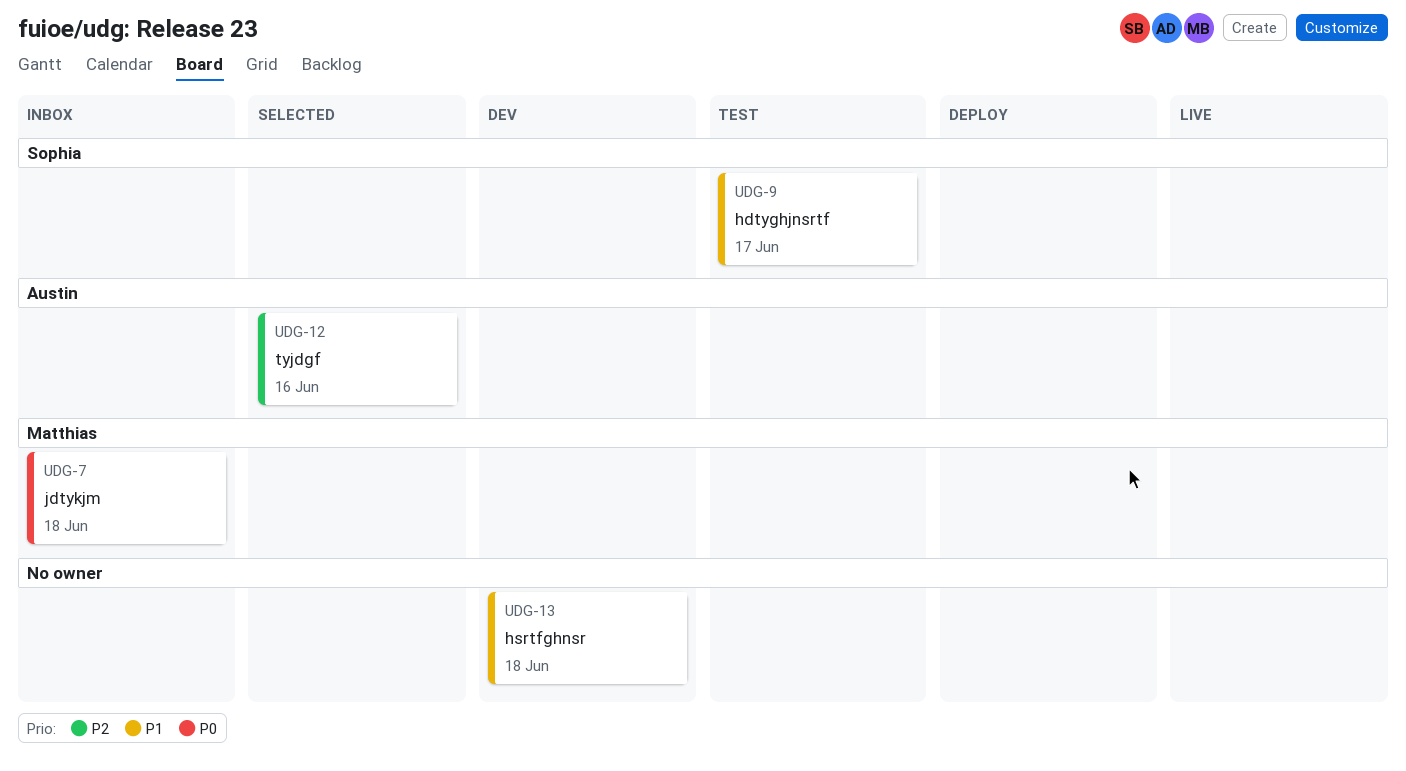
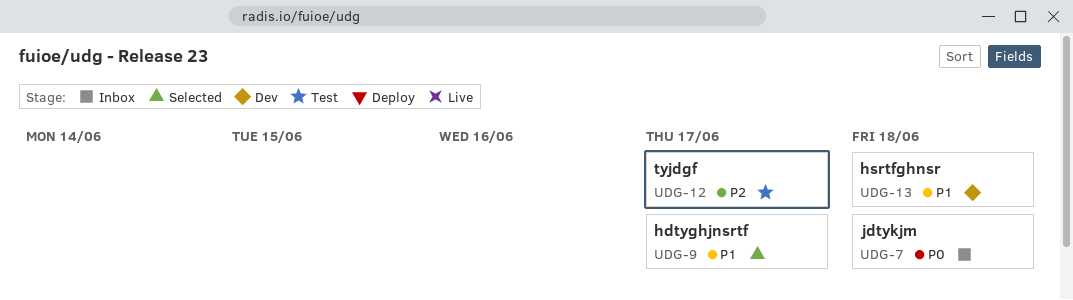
UDG-9, status: Test -> Selected
UDG-12, status: Selected -> Test
UDG-12, due: Jun 16 -> Jun 17

